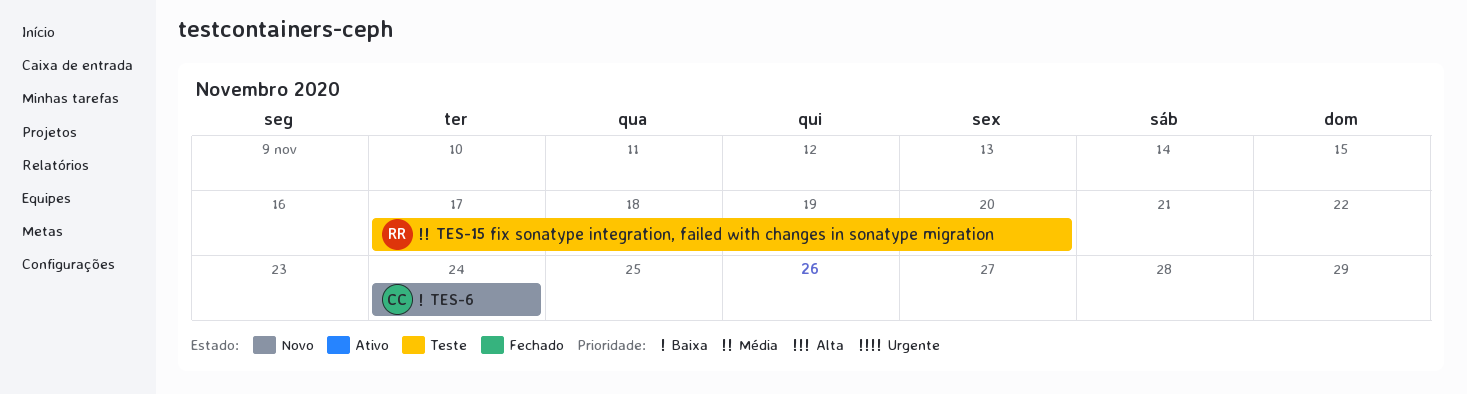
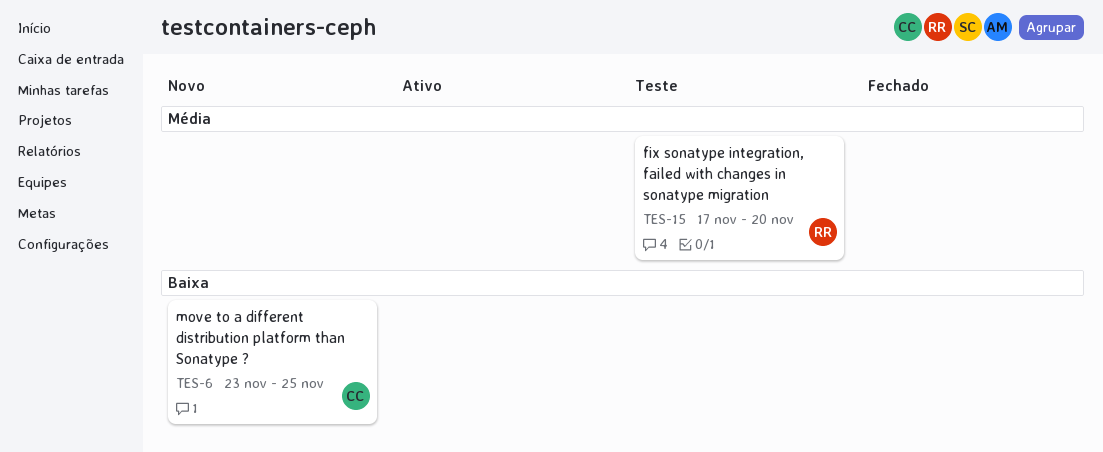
TES-6, start: Nov 24 -> Nov 23
TES-6, due: Nov 24 -> Nov 25

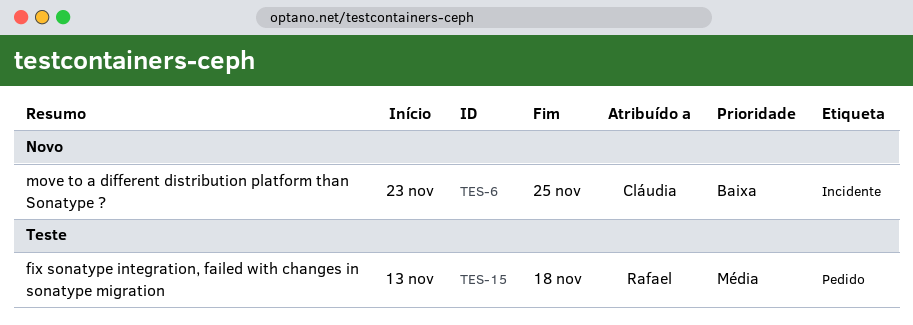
TES-15, start: Nov 17 -> Nov 13
TES-15, due: Nov 20 -> Nov 18

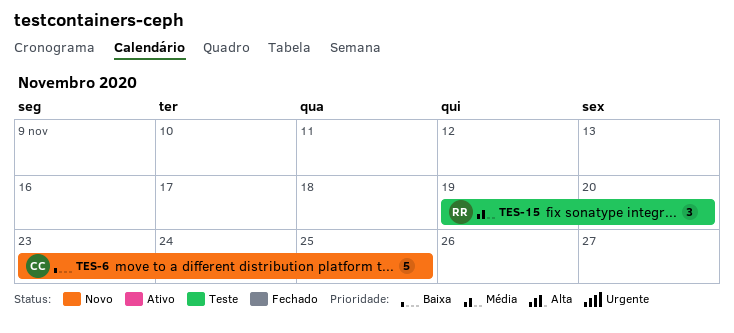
TES-15, start: Nov 13 -> Nov 19
TES-15, due: Nov 18 -> Nov 20

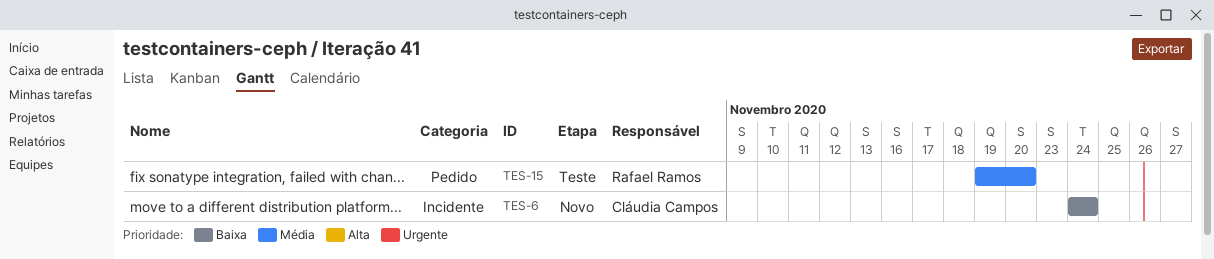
TES-6, start: Nov 23 -> Nov 24
TES-6, due: Nov 25 -> Nov 24

